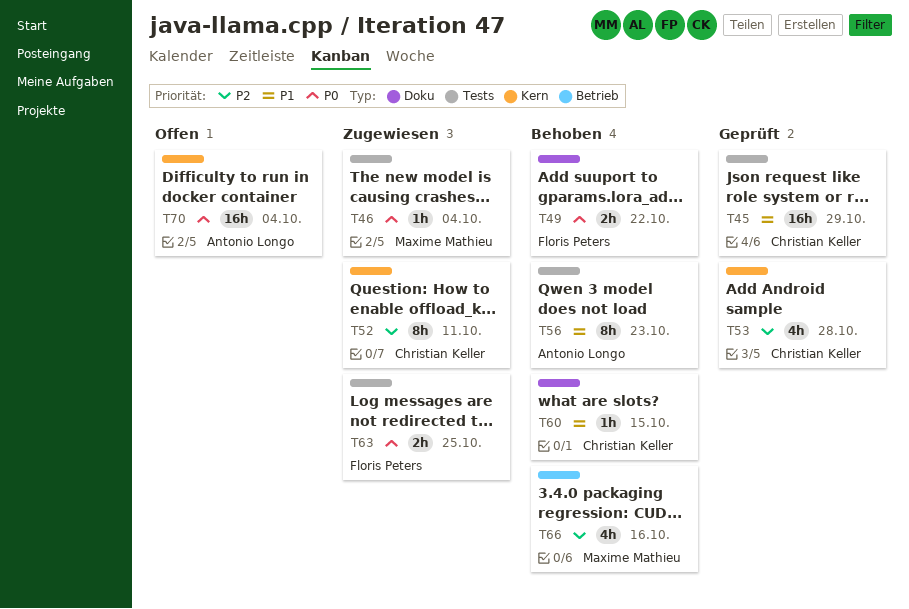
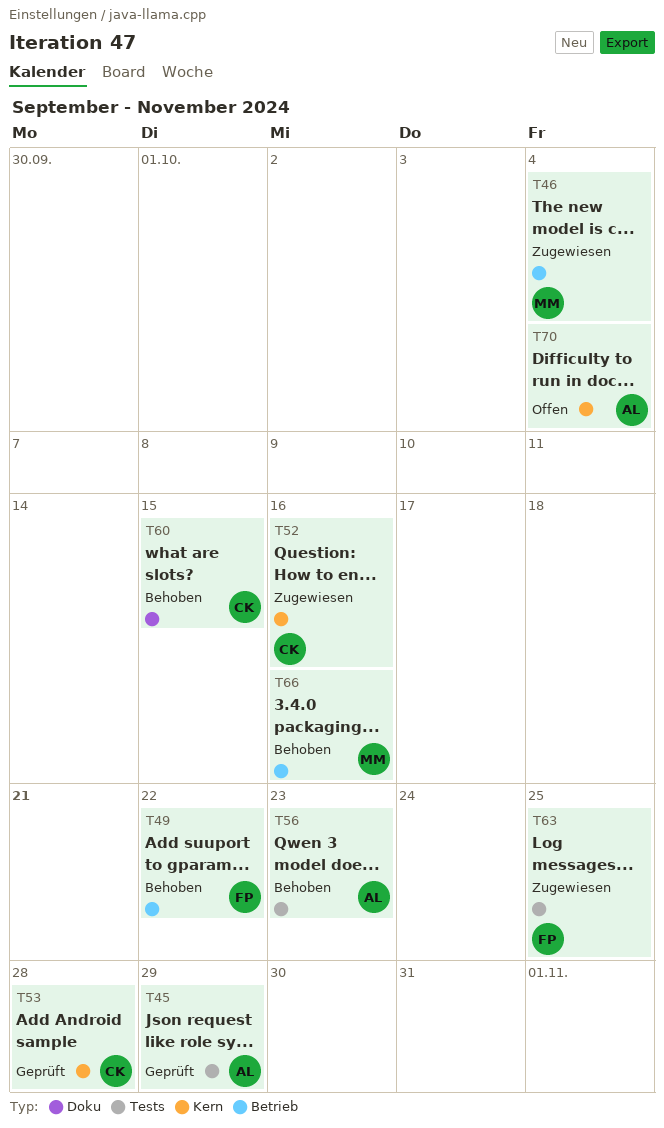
T45, owner: Christian Keller -> Antonio Longo
T46, label: Tests -> Betrieb
T49, label: Doku -> Betrieb
T52, due: Oct 11 -> Oct 16

